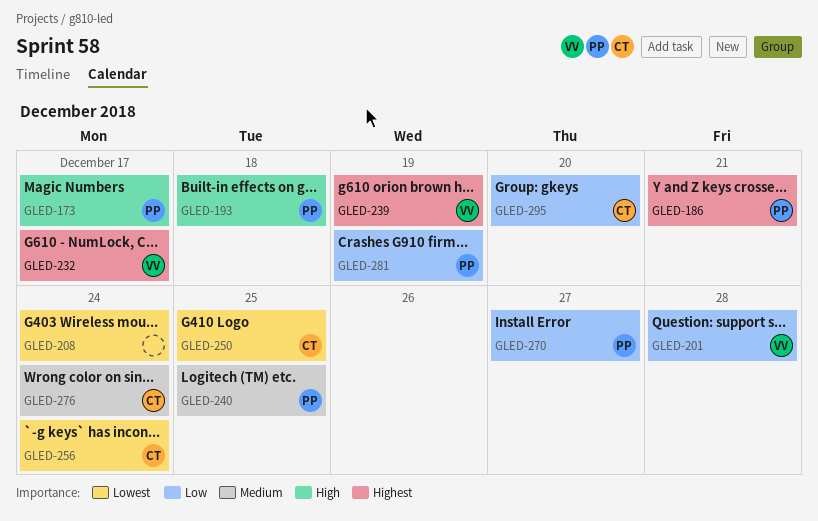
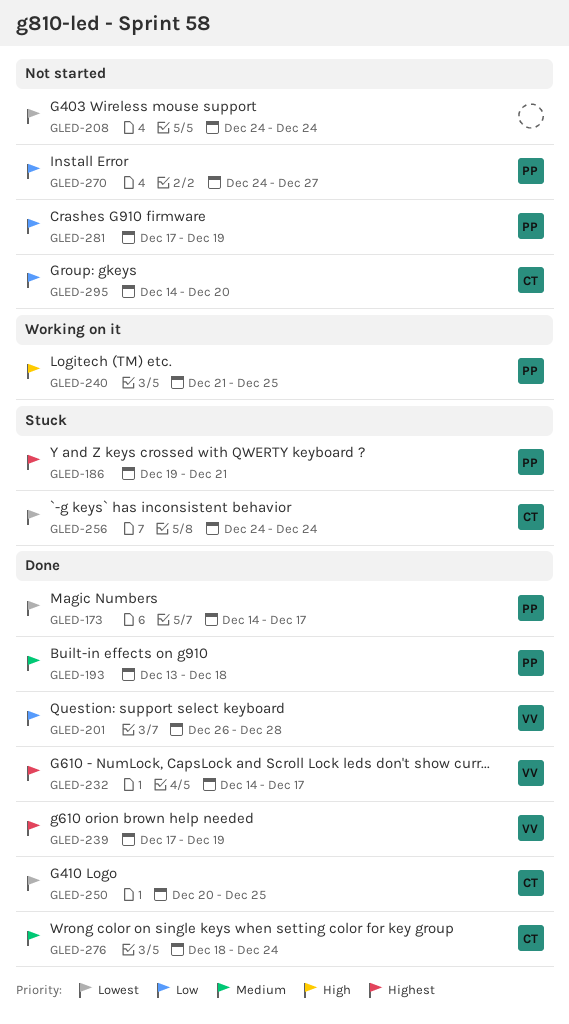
GLED-173, priority: High -> Lowest
GLED-193, priority: High -> Medium
GLED-240, priority: Medium -> High

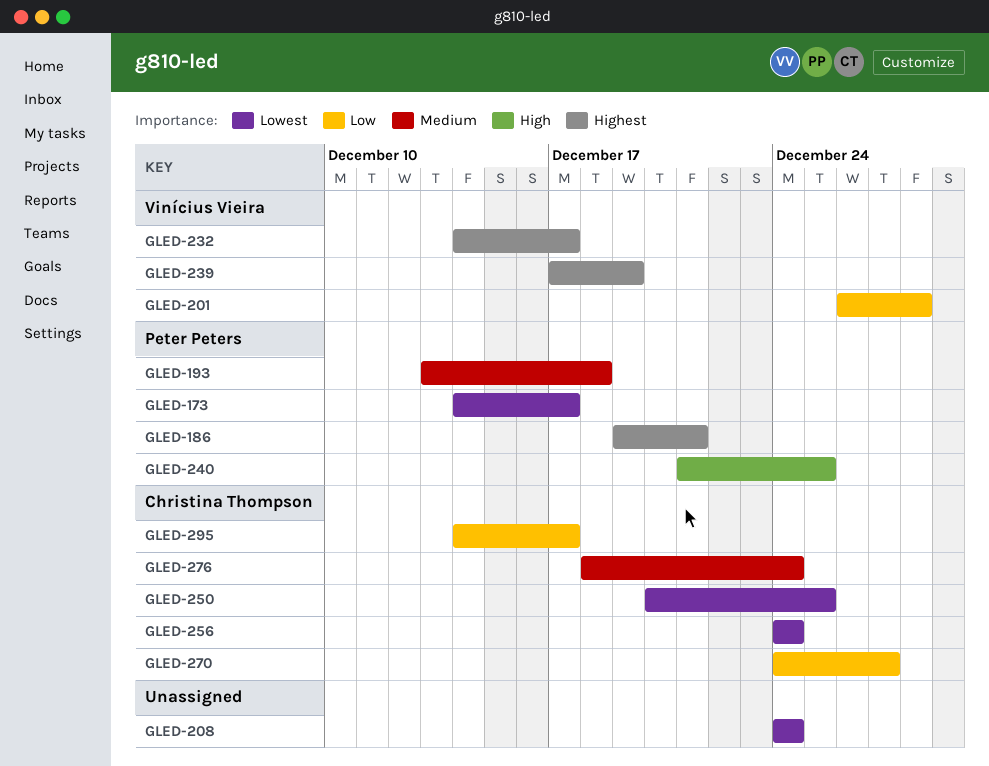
GLED-270, owner: Peter Peters -> Christina Thompson
GLED-281: present -> none
GLED-295, due: Dec 20 -> Dec 17

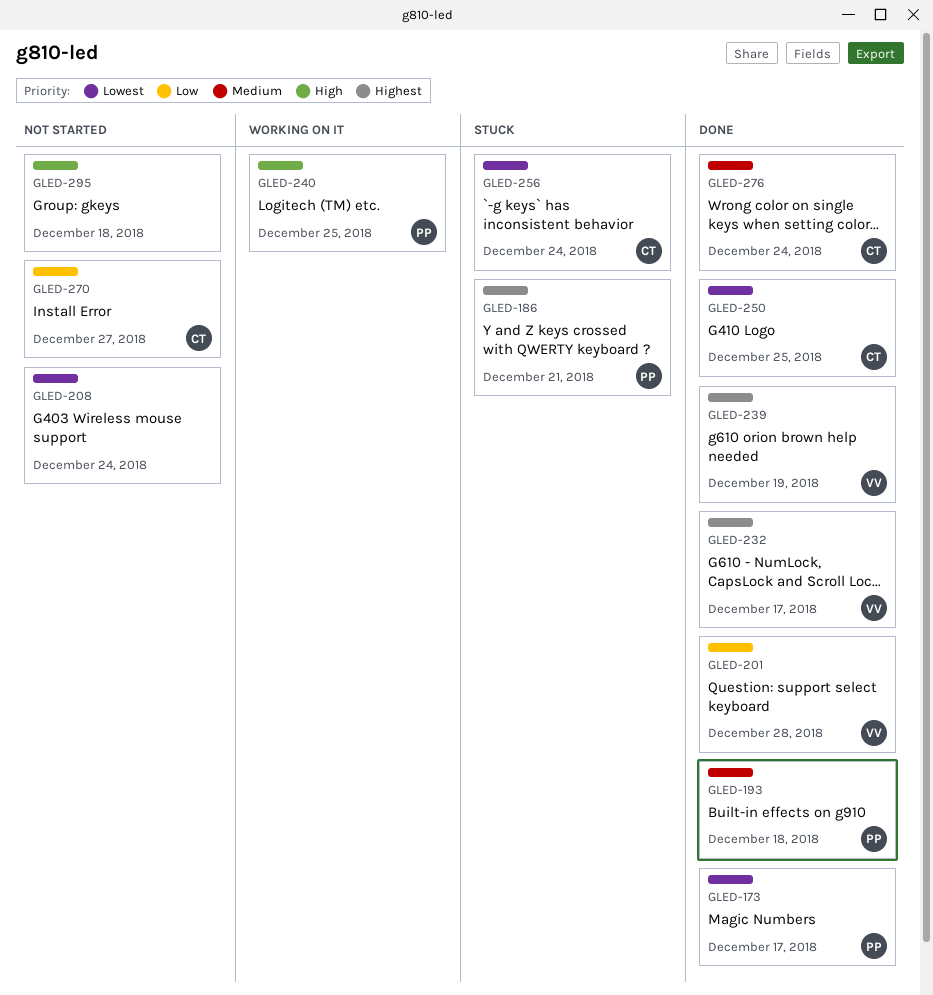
GLED-295, owner: Christina Thompson -> none
GLED-295, priority: Low -> High
GLED-295, due: Dec 17 -> Dec 18

